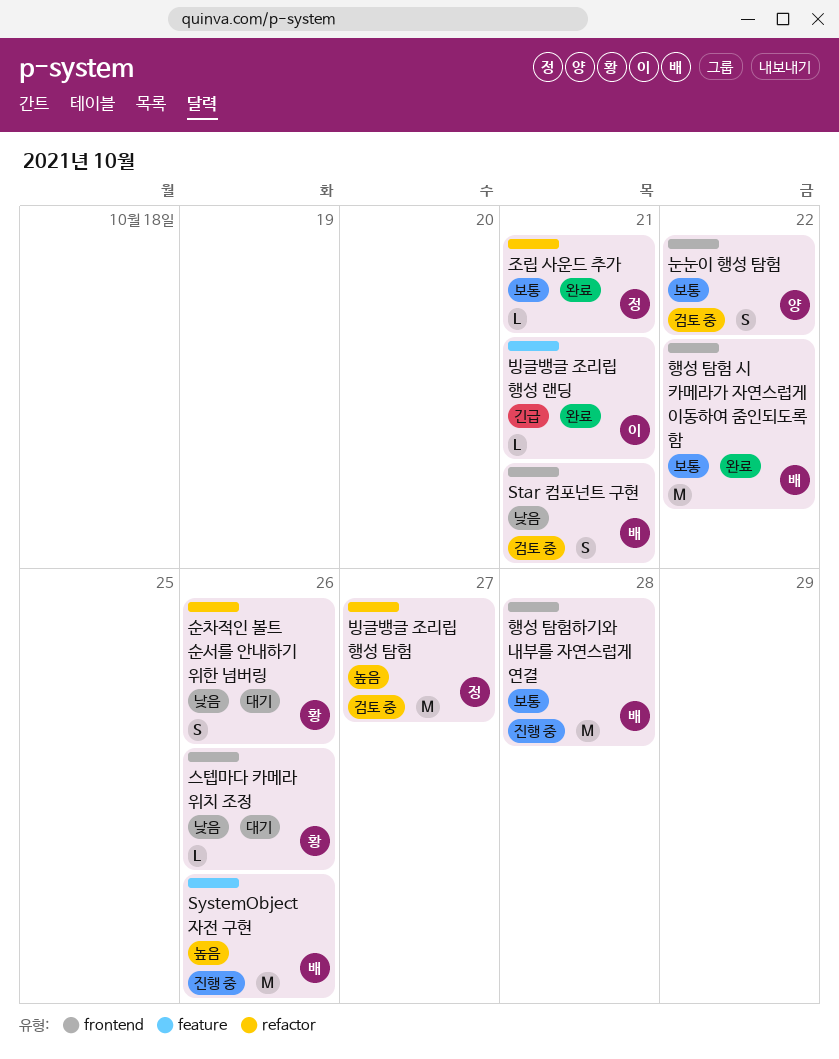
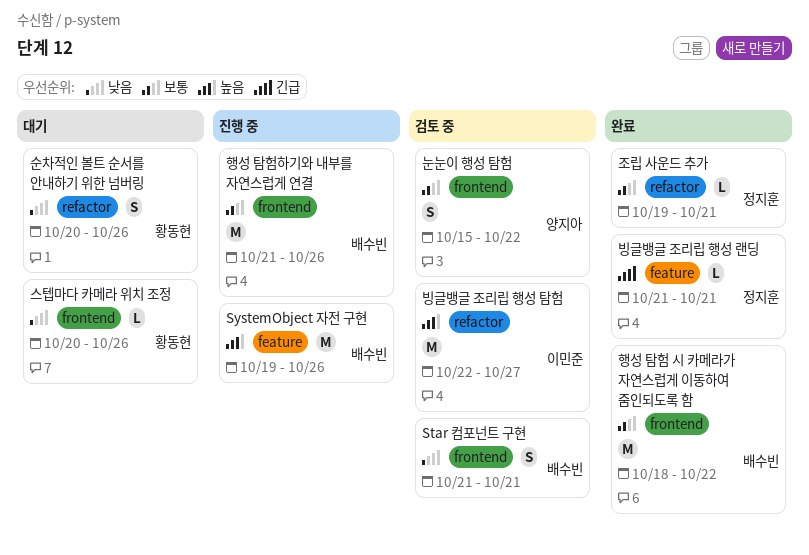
빙글뱅글 조리립 행성 랜딩, owner: 이민준 -> 정지훈
빙글뱅글 조리립 행성 탐험, owner: 정지훈 -> 이민준
행성 탐험하기와 내부를 자연스럽게 연결, due: Oct 28 -> Oct 26

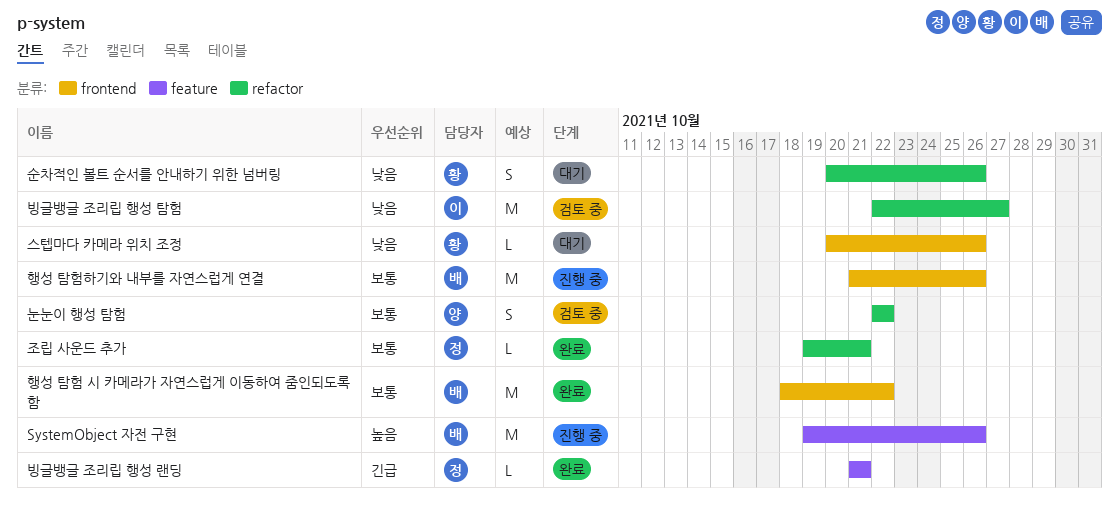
Star 컴포넌트 구현: present -> none
눈눈이 행성 탐험, label: frontend -> refactor
눈눈이 행성 탐험, start: Oct 15 -> Oct 22
빙글뱅글 조리립 행성 탐험, priority: 높음 -> 낮음

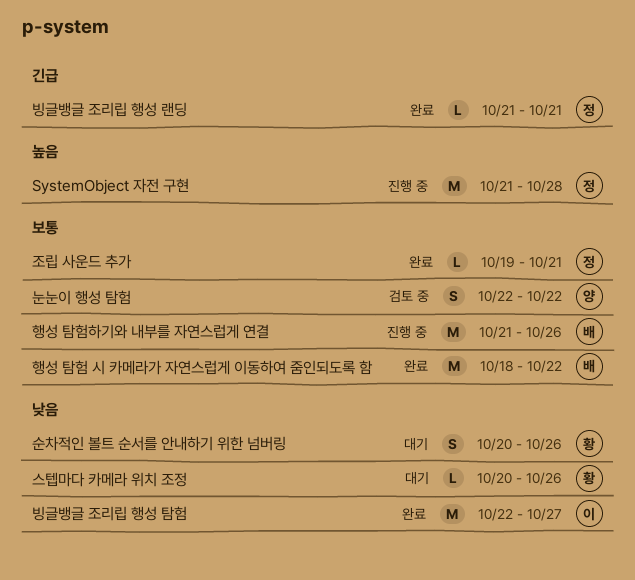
SystemObject 자전 구현, owner: 배 -> 정
SystemObject 자전 구현, start: Oct 19 -> Oct 21
SystemObject 자전 구현, due: Oct 26 -> Oct 28
빙글뱅글 조리립 행성 탐험, status: 검토 중 -> 완료

